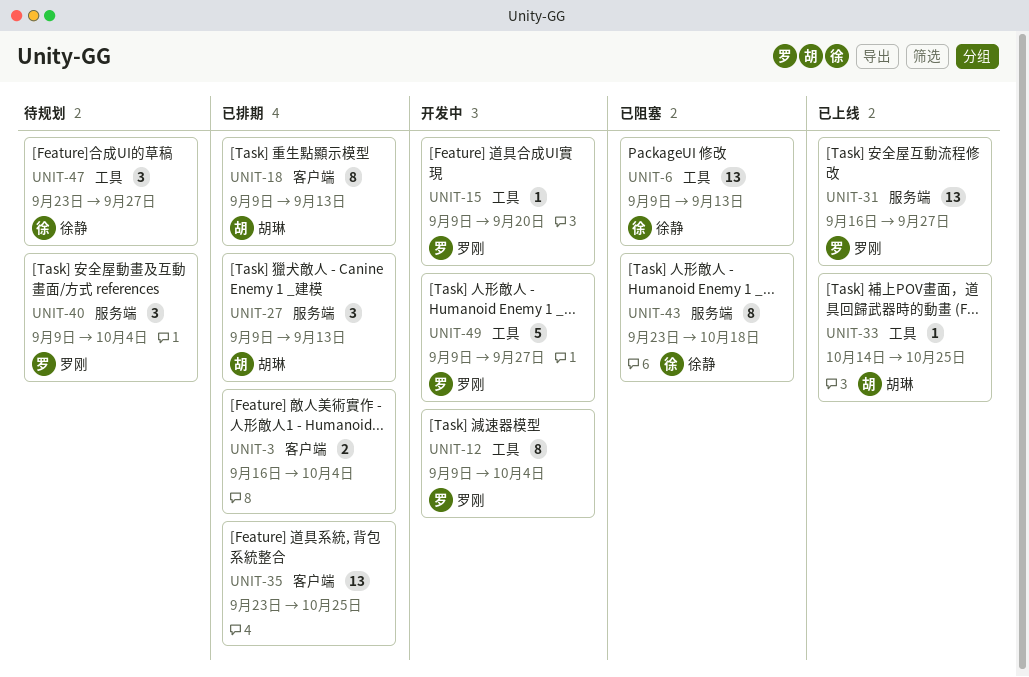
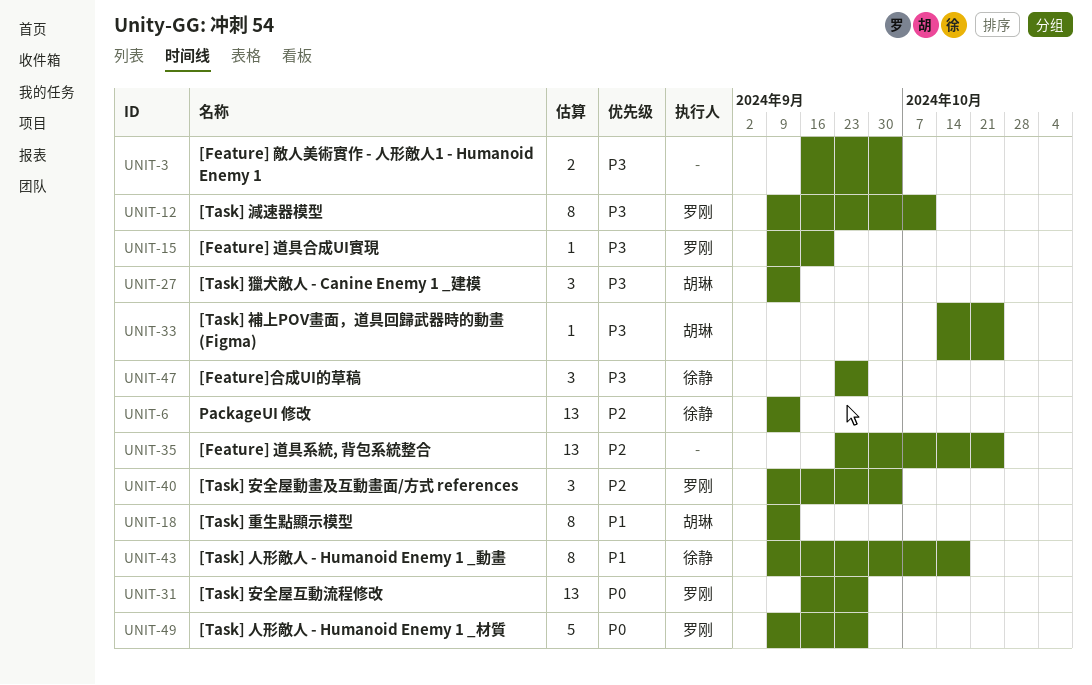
UNIT-12, due: Oct 4 -> Oct 11
UNIT-43, start: Sep 23 -> Sep 9

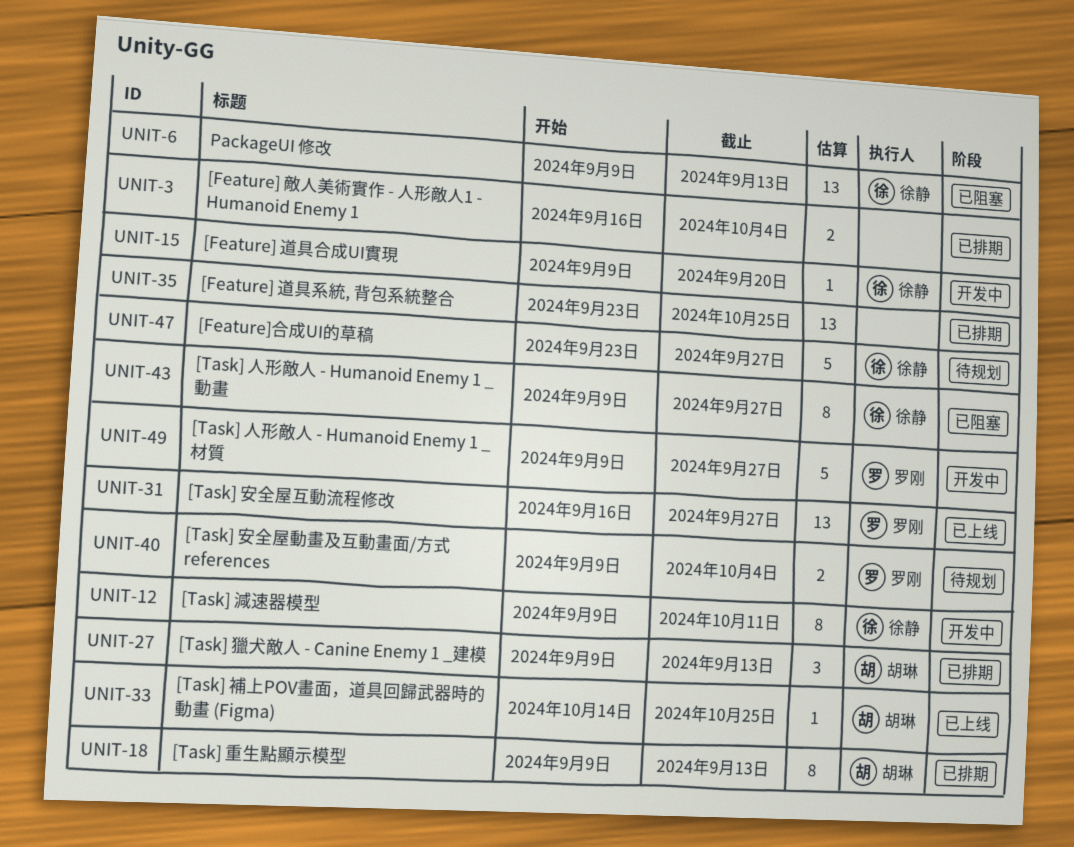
UNIT-12, owner: 罗刚 -> 徐静
UNIT-15, owner: 罗刚 -> 徐静
UNIT-40, estimate: 3 -> 2
UNIT-43, due: Oct 18 -> Sep 27
UNIT-47, estimate: 3 -> 5

